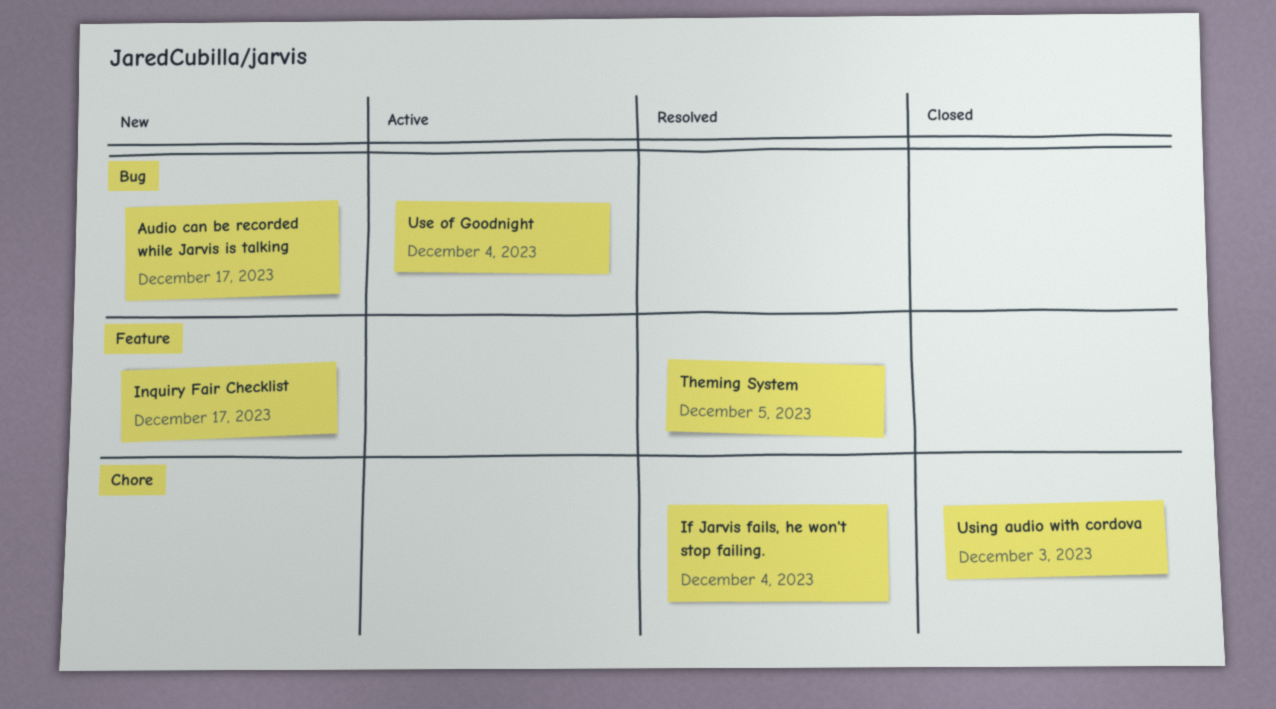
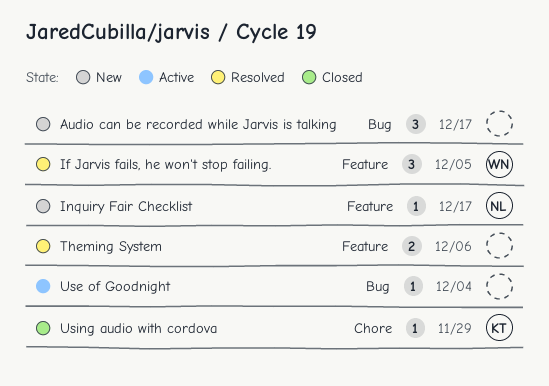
If Jarvis fails, he won't stop failing., label: Chore -> Feature
If Jarvis fails, he won't stop failing., due: Dec 4 -> Dec 5
Theming System, due: Dec 5 -> Dec 6
Using audio with cordova, due: Dec 3 -> Nov 29

